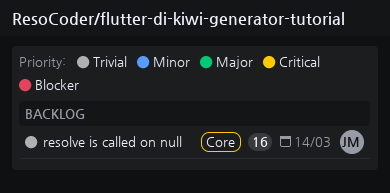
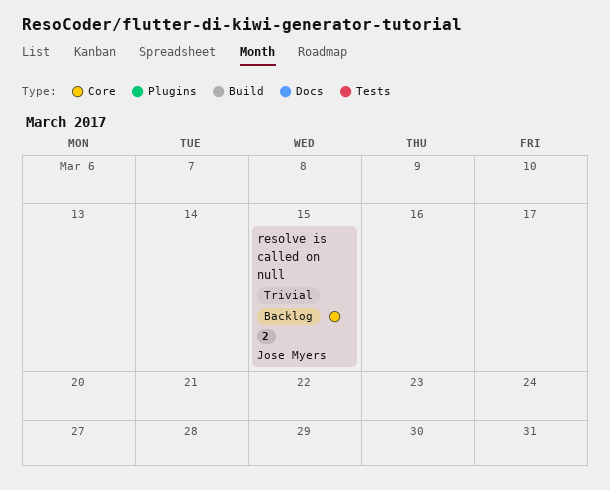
resolve is called on null, estimate: 16 -> 2
resolve is called on null, due: Mar 14 -> Mar 15

